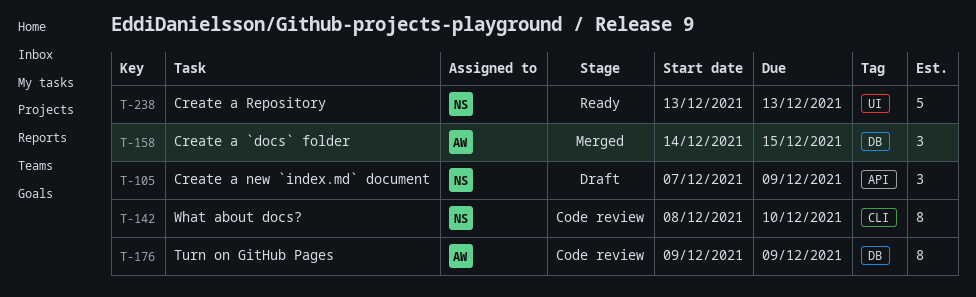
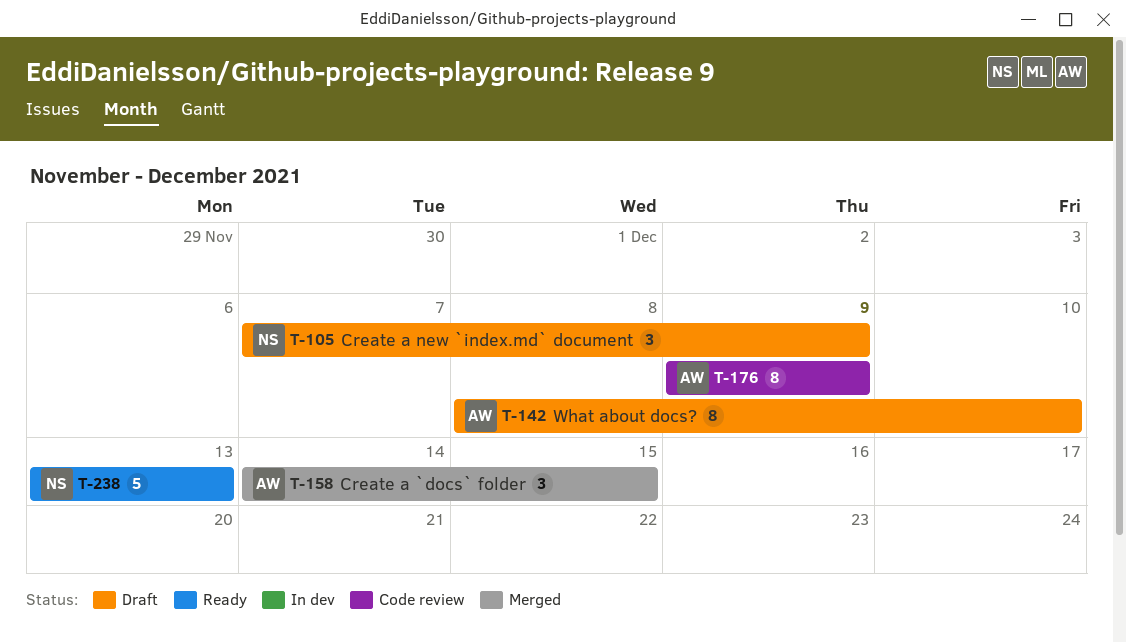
T-142, status: Code review -> Draft
T-142, owner: NS -> AW

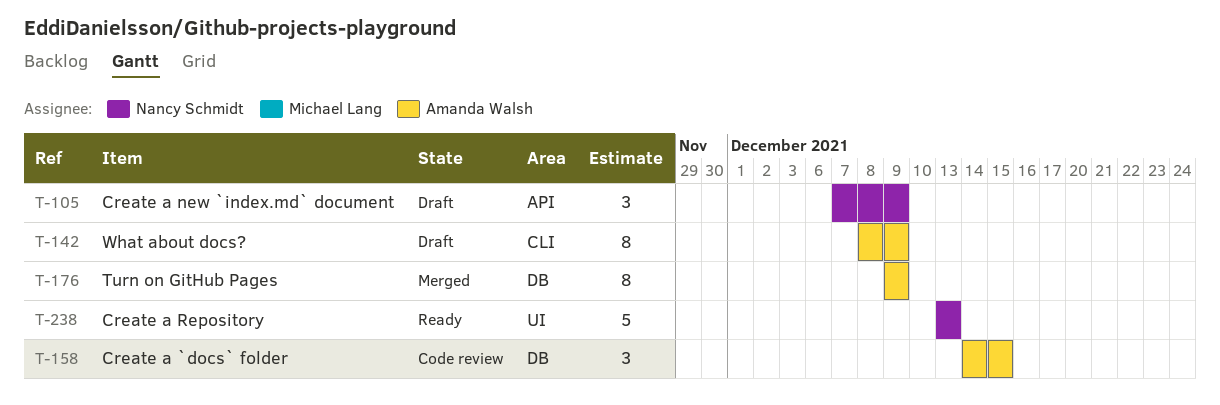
T-142, due: Dec 10 -> Dec 9
T-158, status: Merged -> Code review
T-176, status: Code review -> Merged

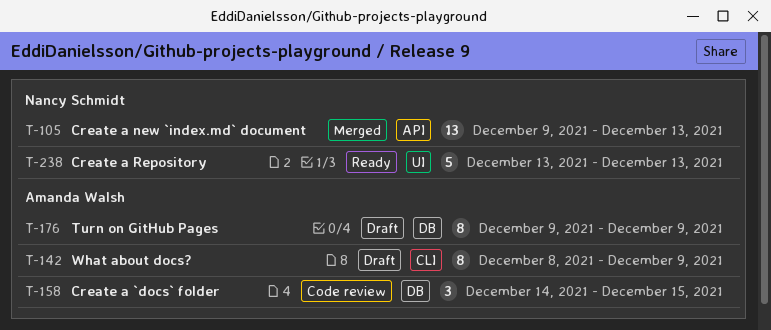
T-105, status: Draft -> Merged
T-105, estimate: 3 -> 13
T-105, start: Dec 7 -> Dec 9
T-105, due: Dec 9 -> Dec 13
T-176, status: Merged -> Draft

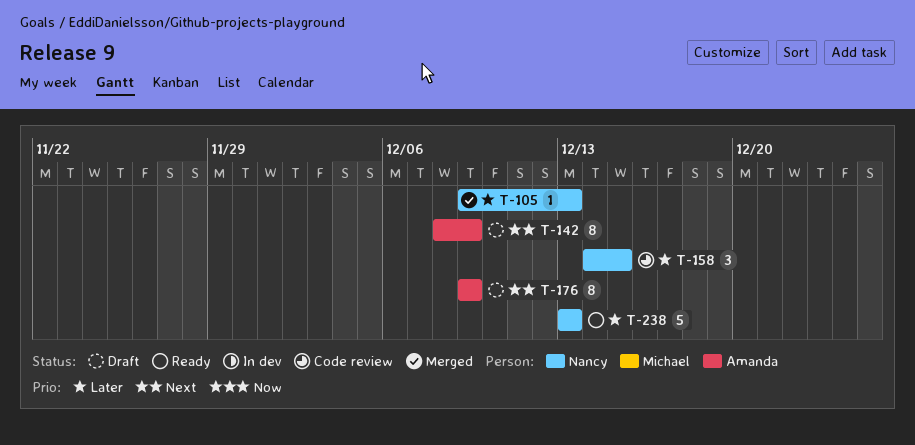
T-105, estimate: 13 -> 1
T-158, owner: Amanda Walsh -> Nancy Schmidt

